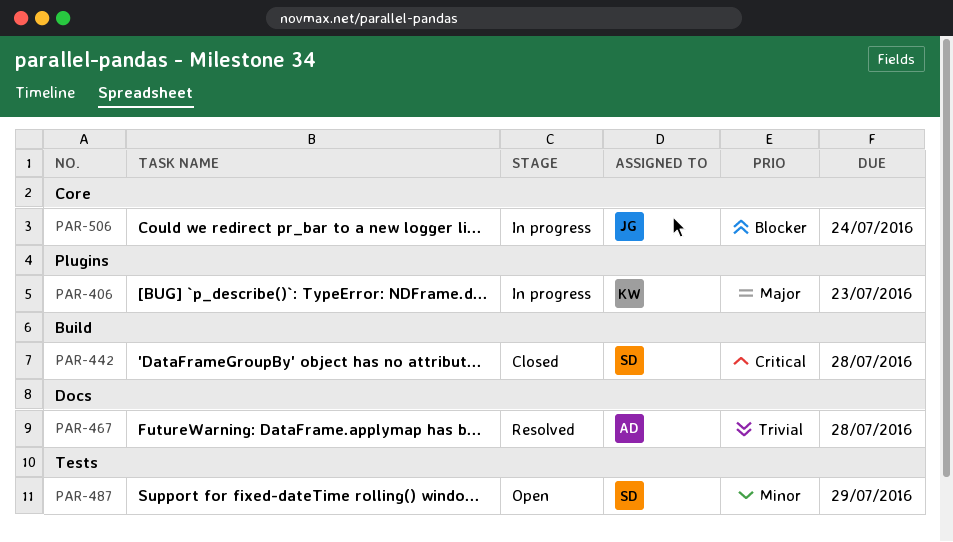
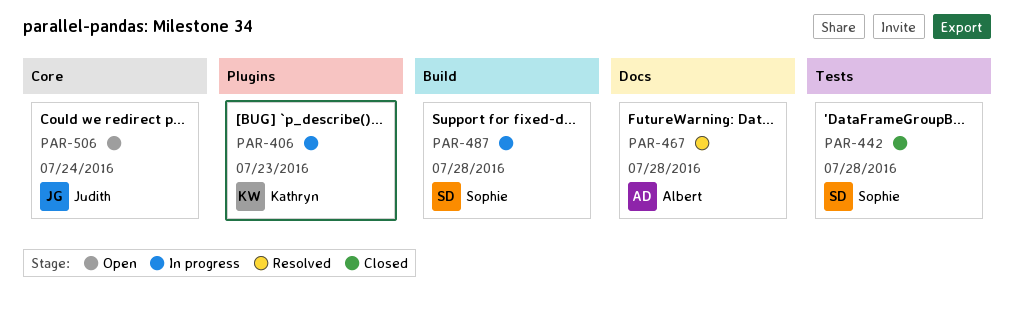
PAR-442, label: Build -> Tests
PAR-487, status: Open -> In progress
PAR-487, label: Tests -> Build
PAR-487, due: Jul 29 -> Jul 28
PAR-506, status: In progress -> Open

